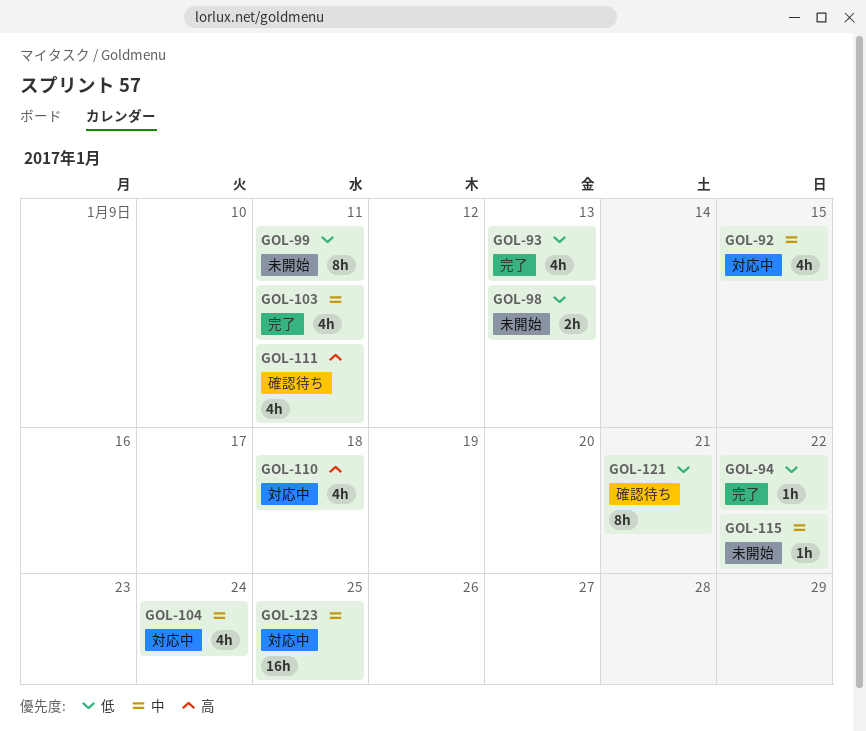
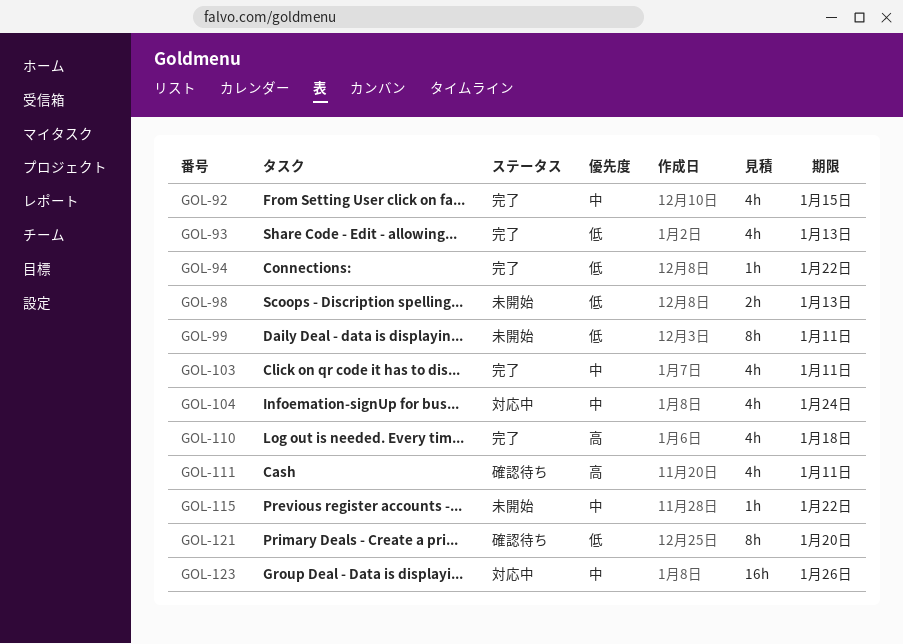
GOL-92, status: 対応中 -> 完了
GOL-110, status: 対応中 -> 完了
GOL-121, due: Jan 21 -> Jan 20
GOL-123, due: Jan 25 -> Jan 26

